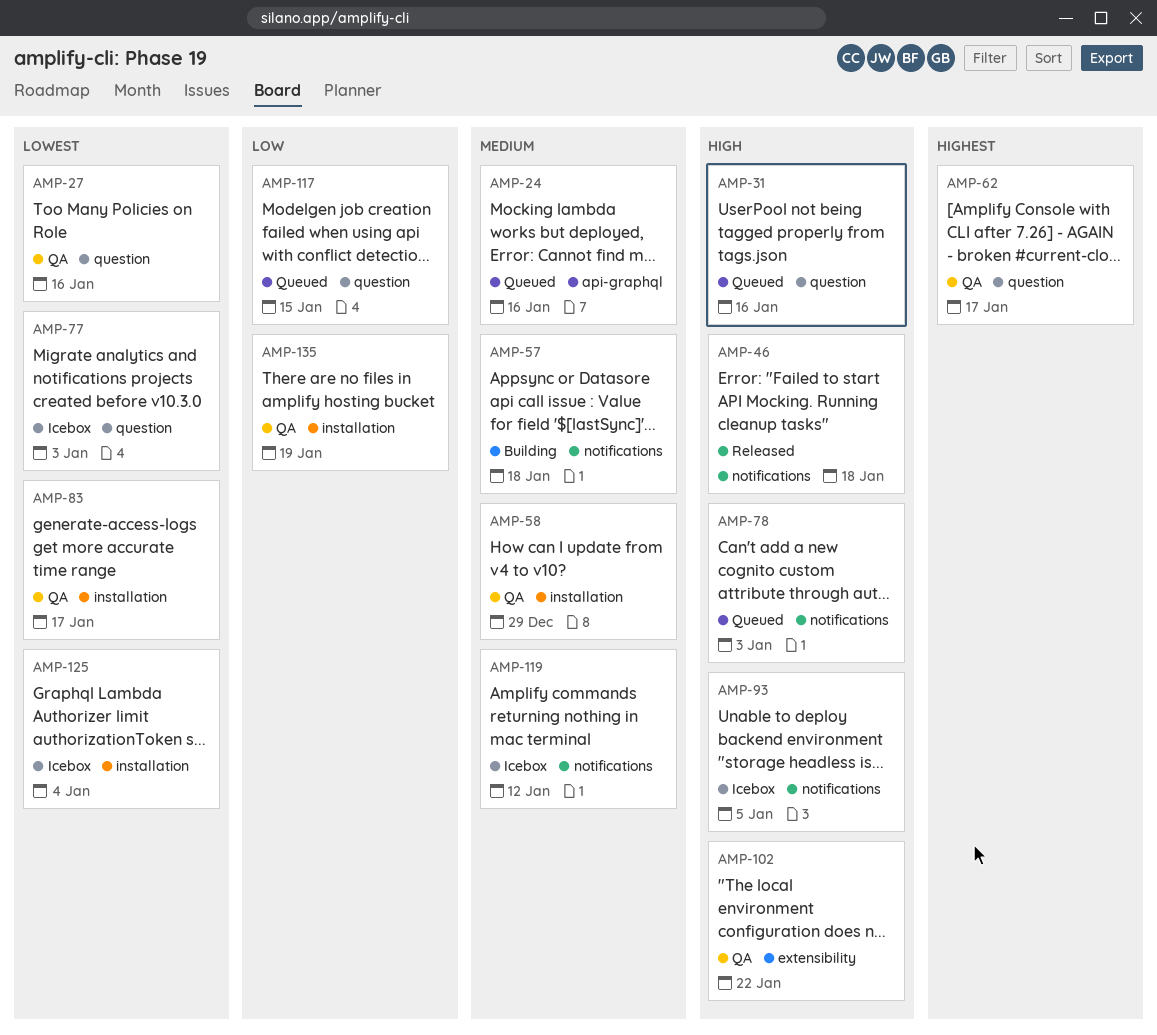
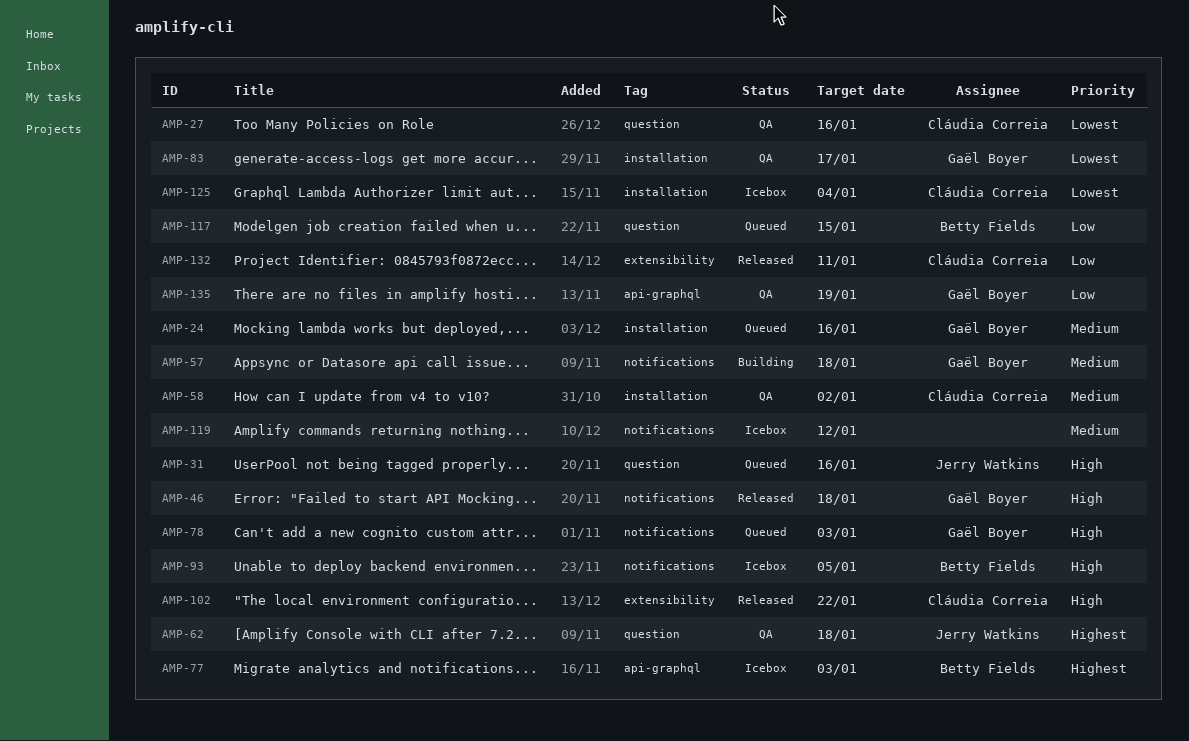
AMP-24, label: api-graphql -> installation
AMP-58, due: Dec 29 -> Jan 2
AMP-62, due: Jan 17 -> Jan 18
AMP-77, priority: Lowest -> Highest
AMP-77, label: question -> api-graphql
AMP-102, status: QA -> Released
AMP-132: none -> present
AMP-135, label: installation -> api-graphql

